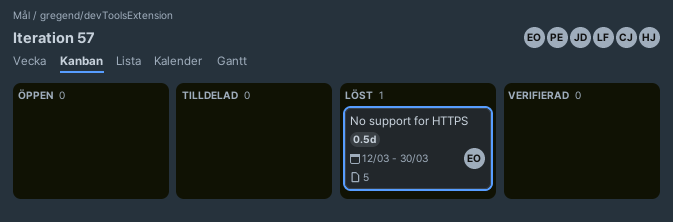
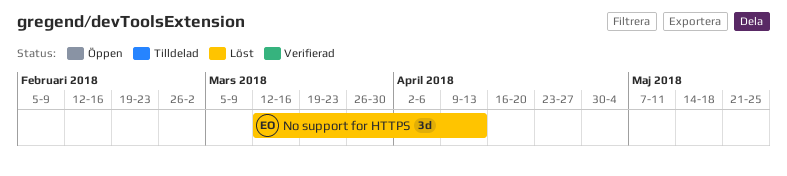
No support for HTTPS, estimate: 0.5d -> 3d
No support for HTTPS, due: Mar 30 -> Apr 13

